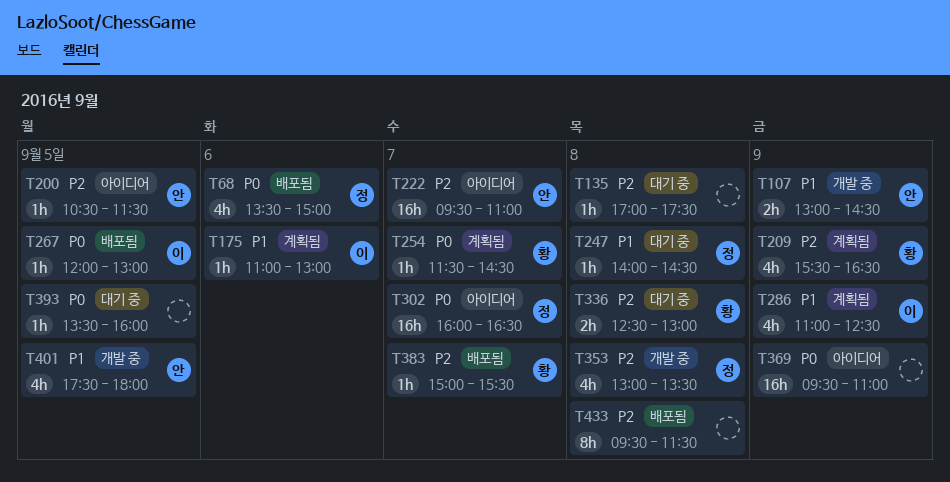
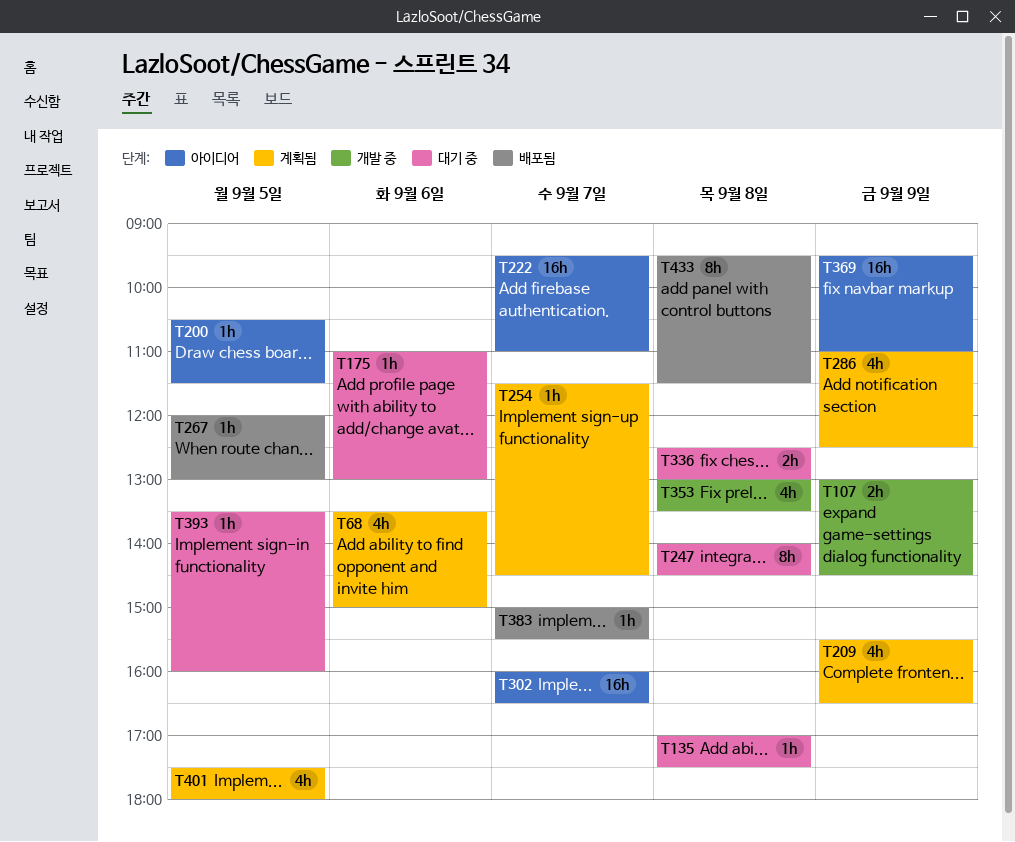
T68, status: 배포됨 -> 계획됨
T175, status: 계획됨 -> 대기 중
T247, estimate: 1h -> 8h
T401, status: 개발 중 -> 계획됨

